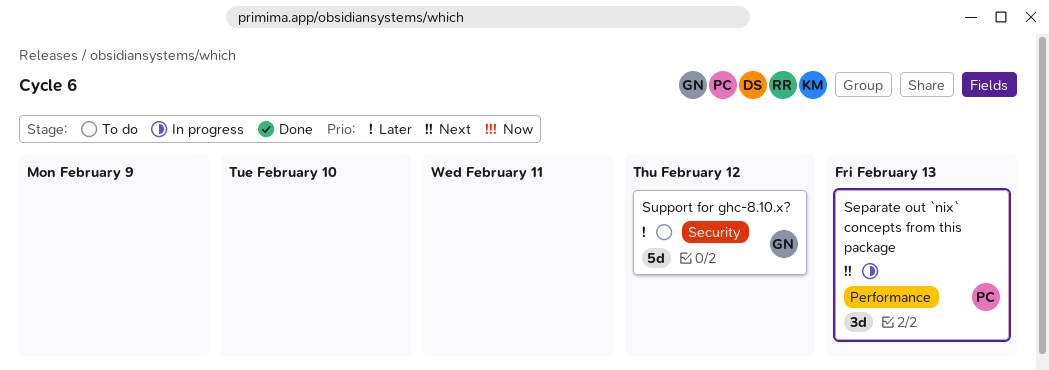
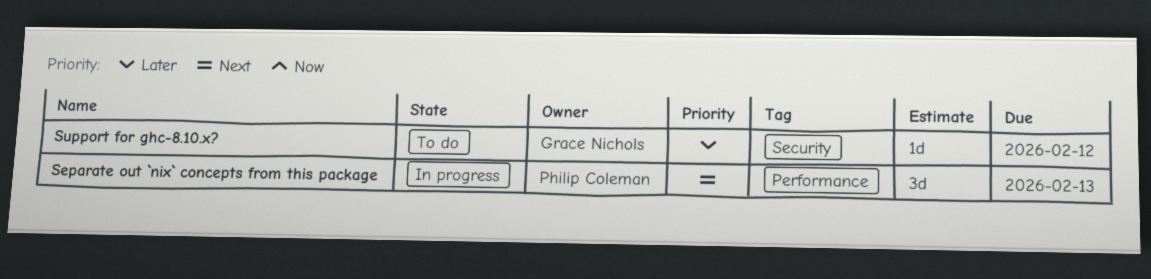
Support for ghc-8.10.x?, estimate: 5d -> 1d

